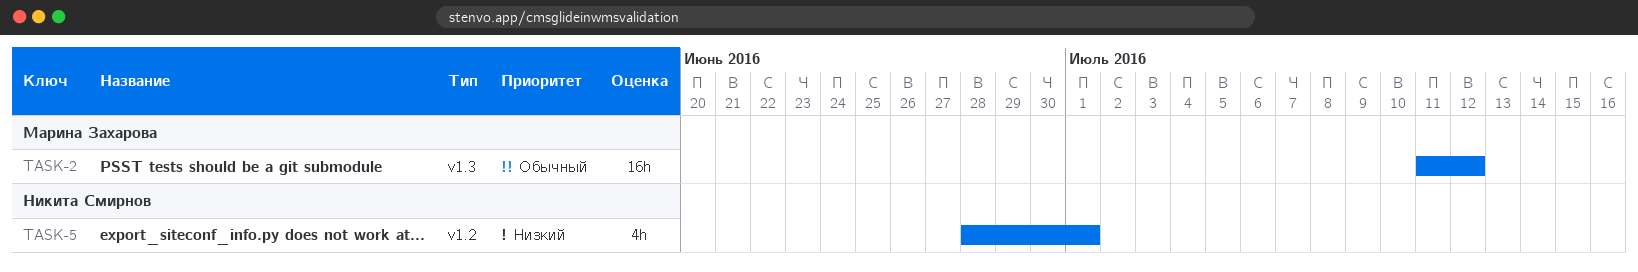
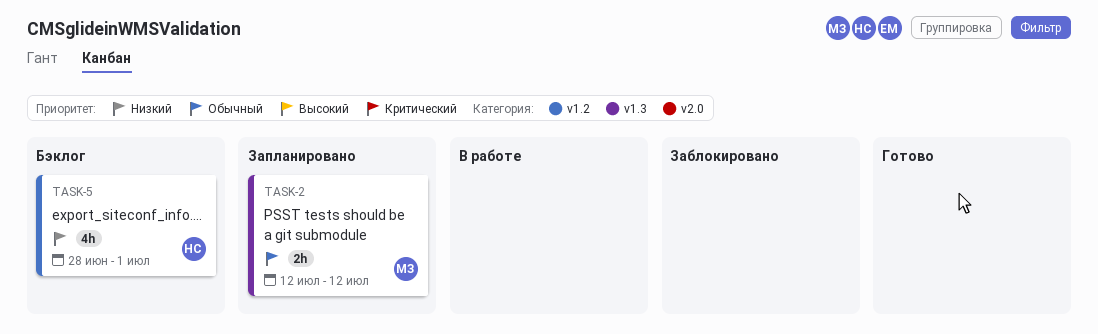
TASK-2, estimate: 16h -> 2h
TASK-2, start: Jul 11 -> Jul 12

